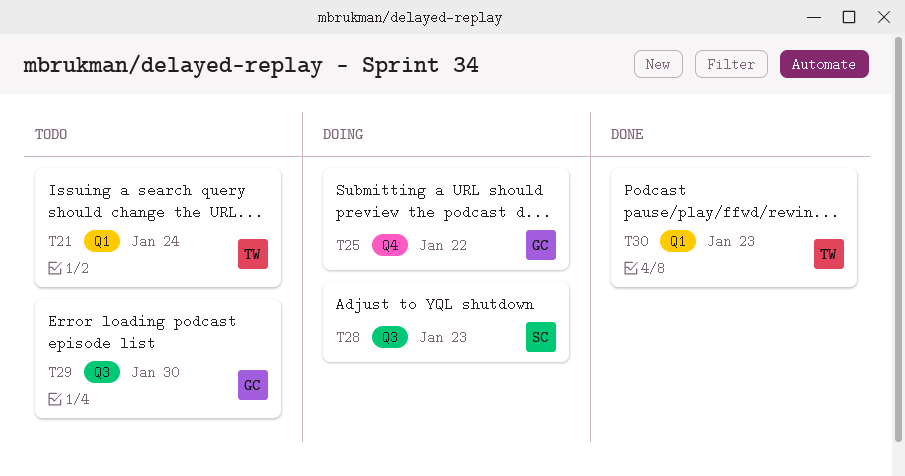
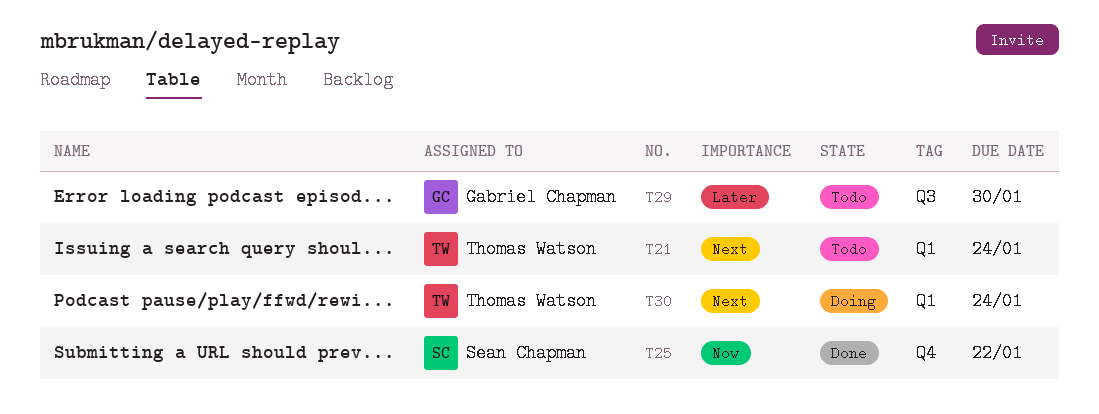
T25, status: Doing -> Done
T25, owner: Gabriel Chapman -> Sean Chapman
T28: present -> none
T30, status: Done -> Doing
T30, due: Jan 23 -> Jan 24

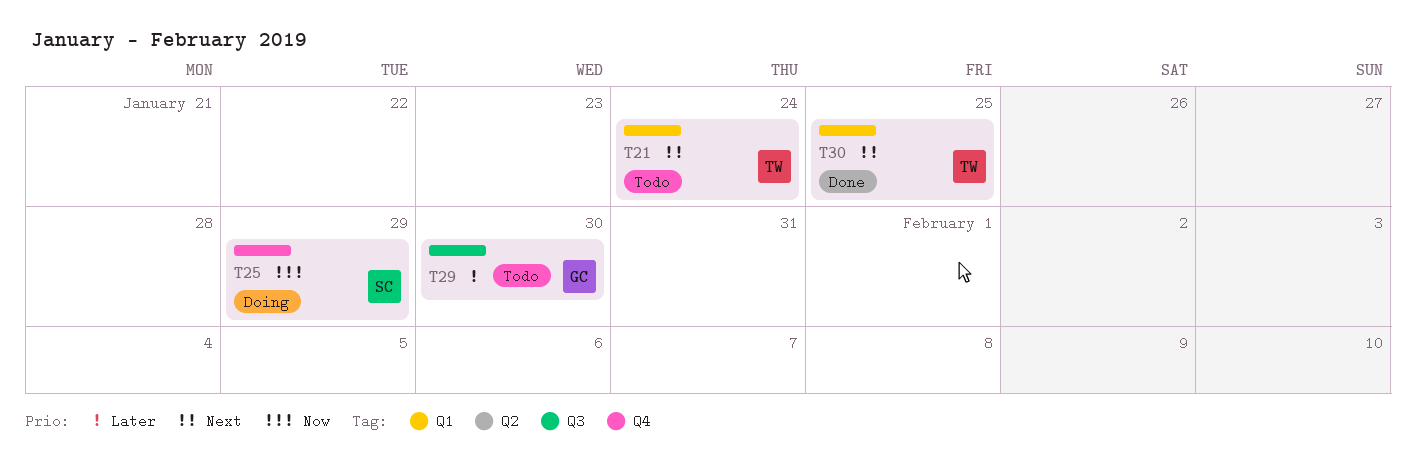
T25, status: Done -> Doing
T25, due: Jan 22 -> Jan 29
T30, status: Doing -> Done
T30, due: Jan 24 -> Jan 25

